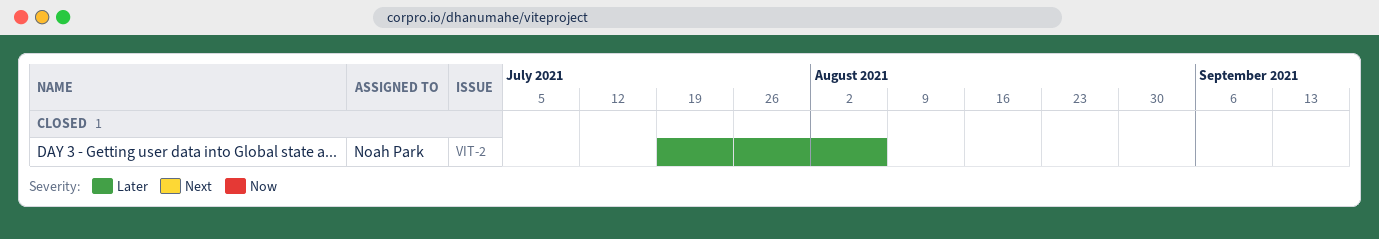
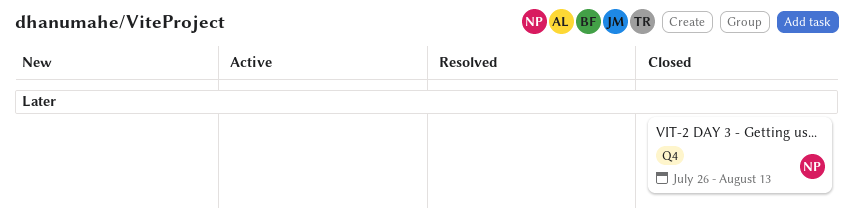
VIT-2, start: Jul 19 -> Jul 26
VIT-2, due: Aug 6 -> Aug 13

